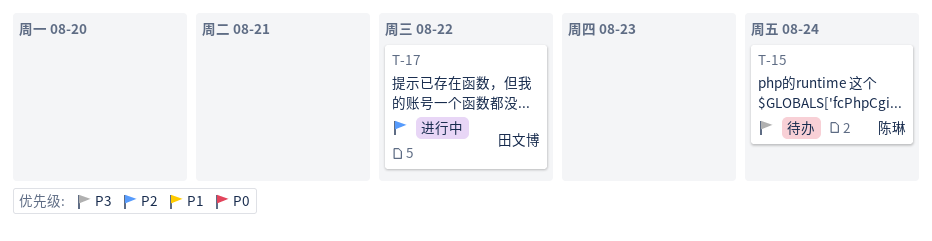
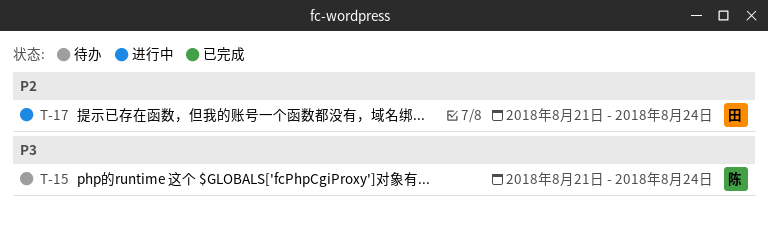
T-17, due: Aug 22 -> Aug 24

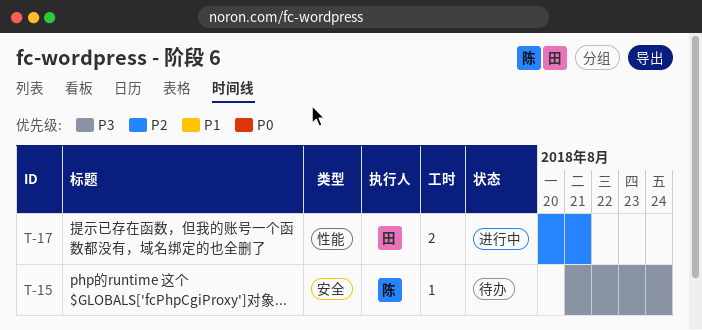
T-17, start: Aug 21 -> Aug 20
T-17, due: Aug 24 -> Aug 21

